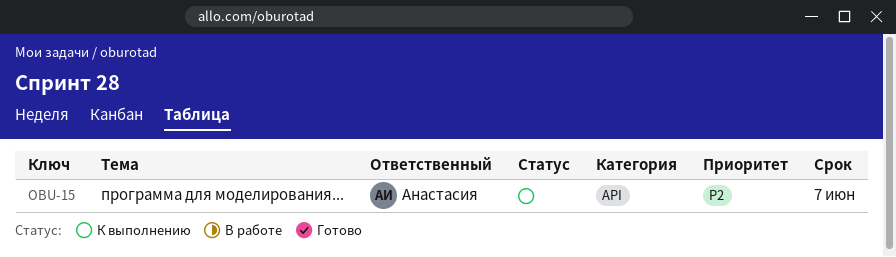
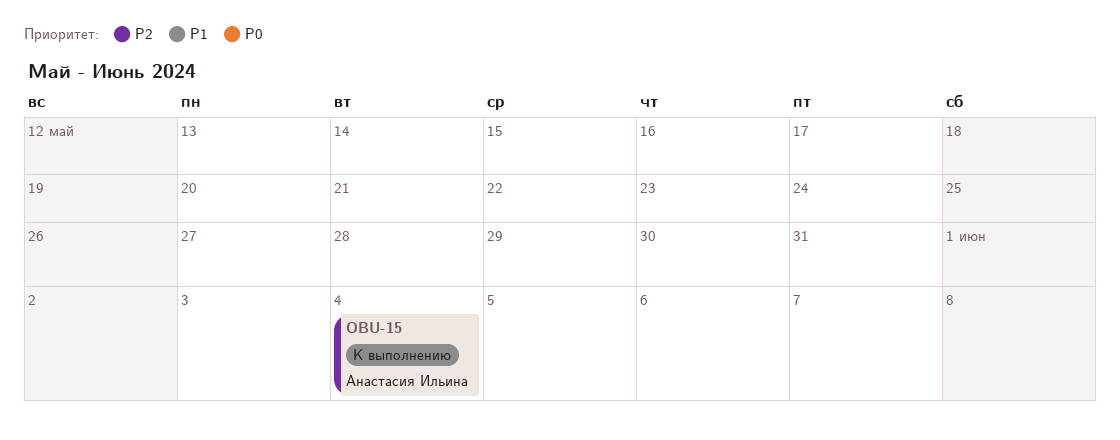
OBU-15, due: Jun 7 -> Jun 4

